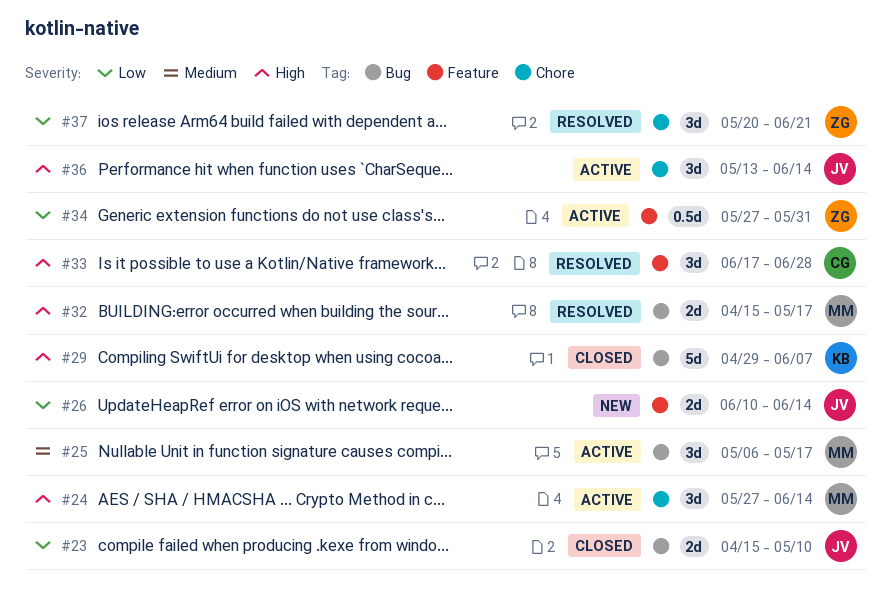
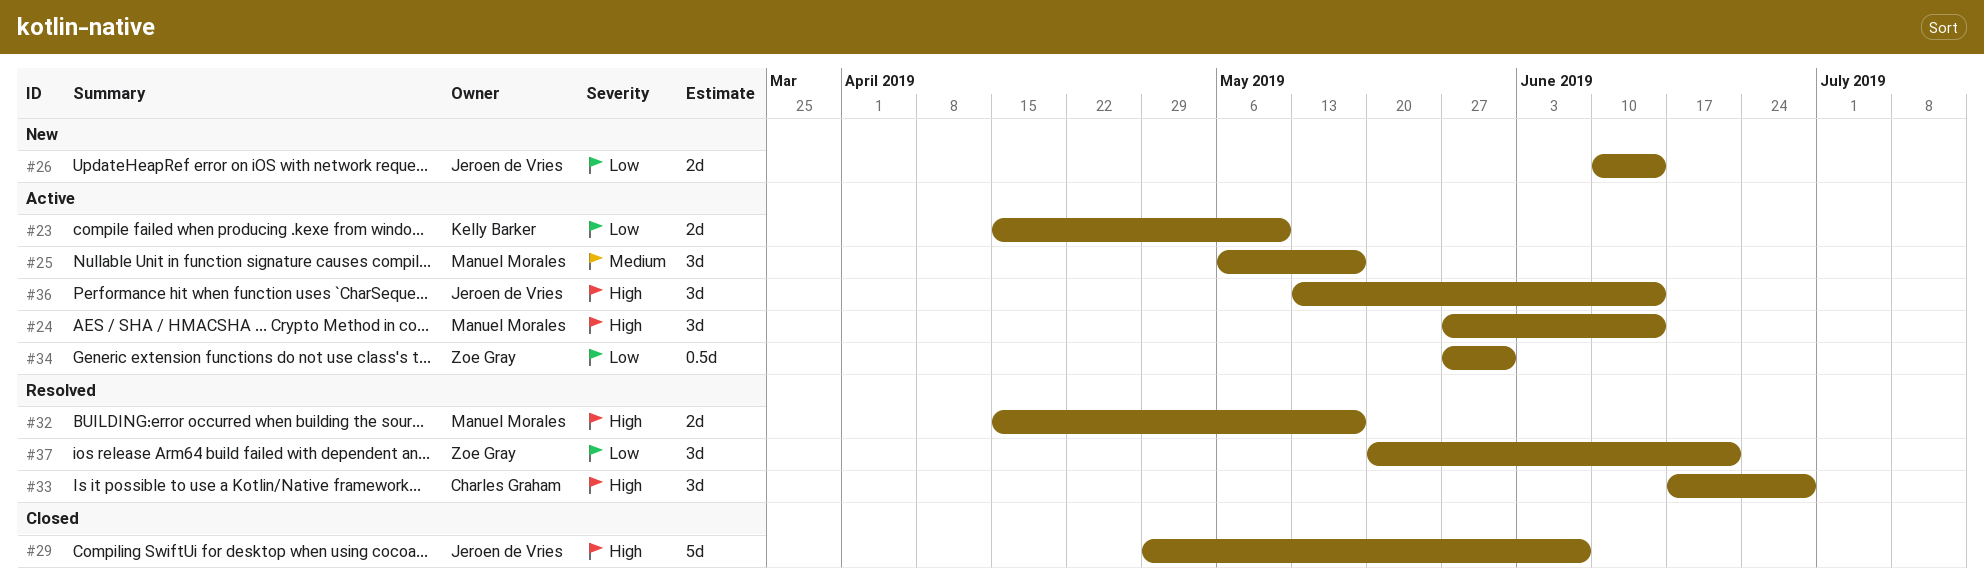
#23, status: Closed -> Active
#23, owner: Jeroen de Vries -> Kelly Barker
#29, owner: Kelly Barker -> Jeroen de Vries

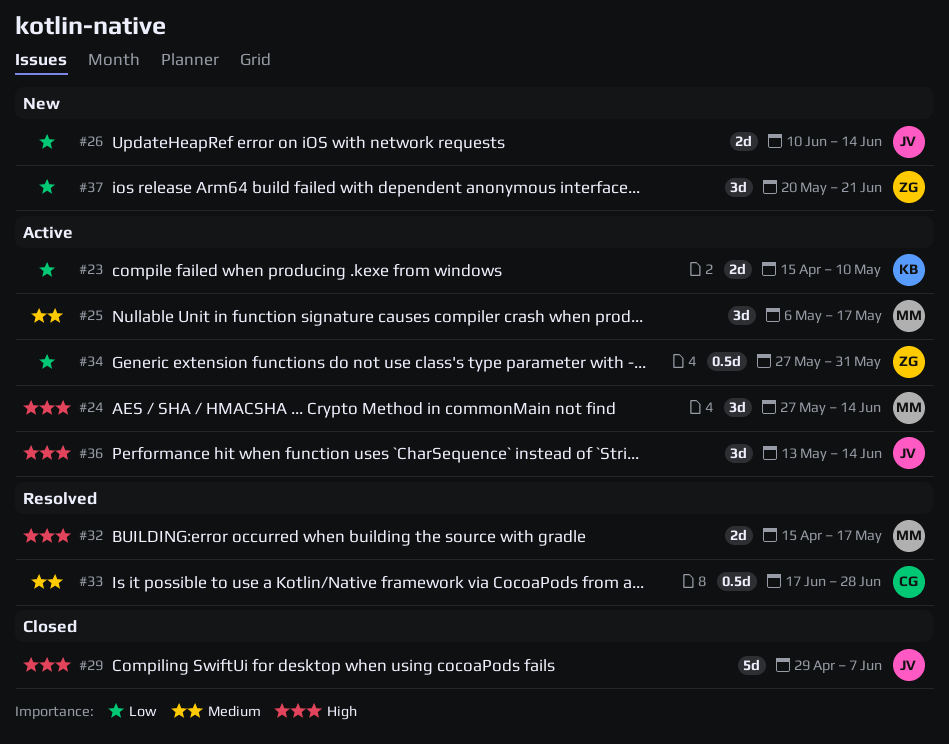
#33, priority: High -> Medium
#33, estimate: 3d -> 0.5d
#37, status: Resolved -> New

